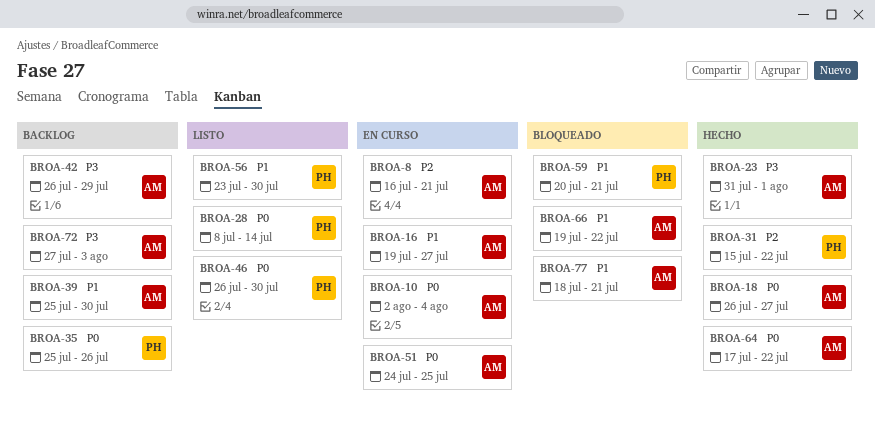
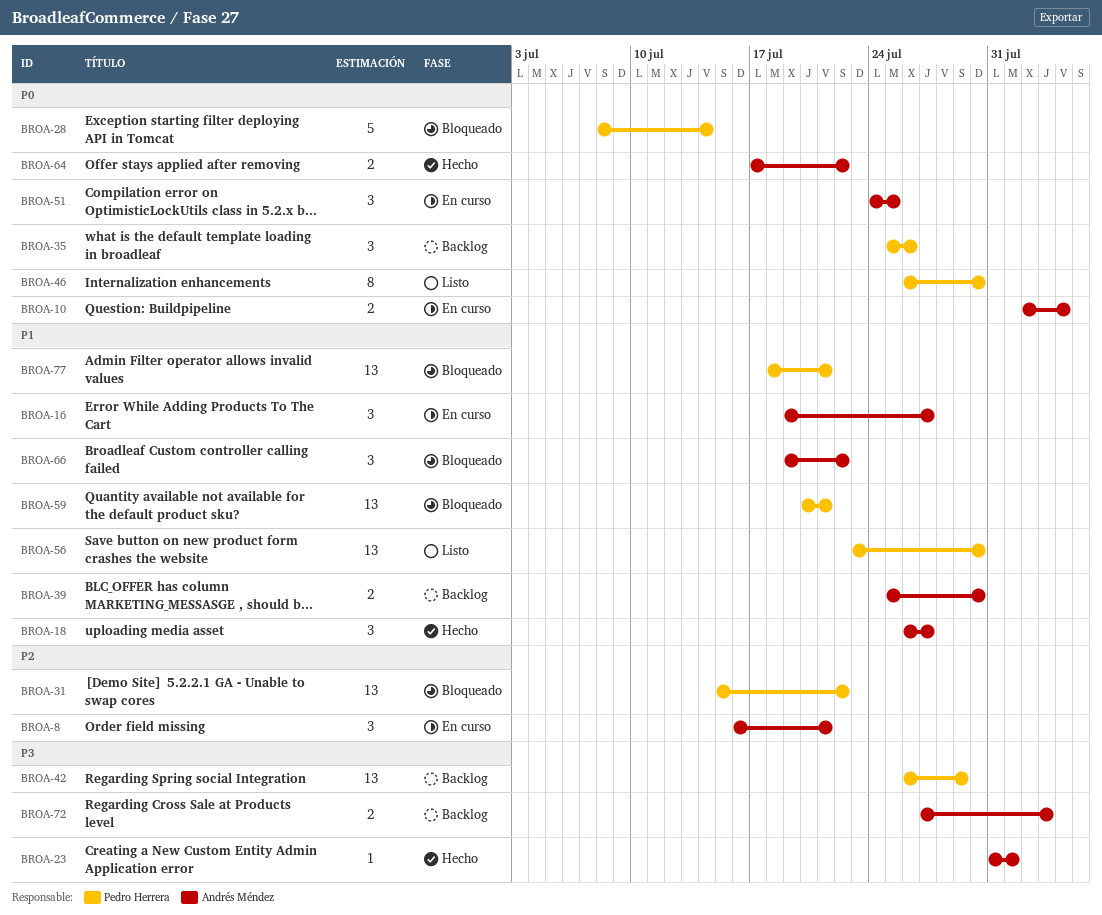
BROA-18, priority: P0 -> P1
BROA-28, status: Listo -> Bloqueado
BROA-31, status: Hecho -> Bloqueado
BROA-42, owner: Andrés Méndez -> Pedro Herrera
BROA-77, owner: Andrés Méndez -> Pedro Herrera

